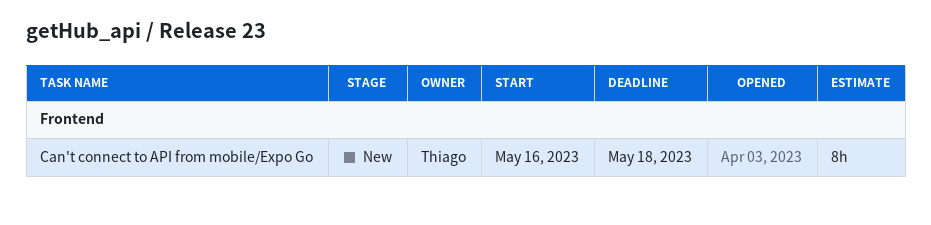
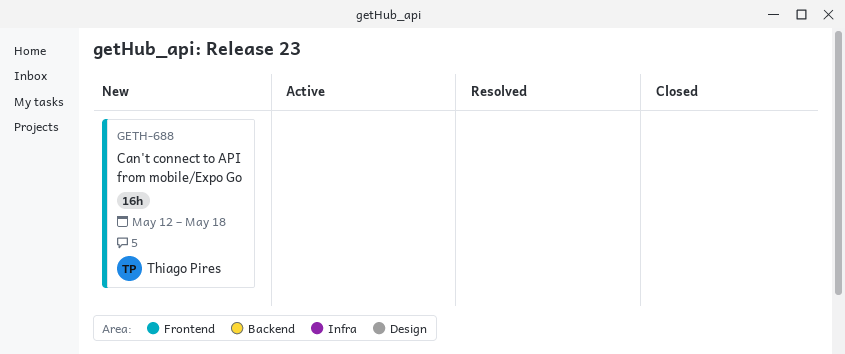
Can't connect to API from mobile/Expo Go, estimate: 8h -> 16h
Can't connect to API from mobile/Expo Go, start: May 16 -> May 12

